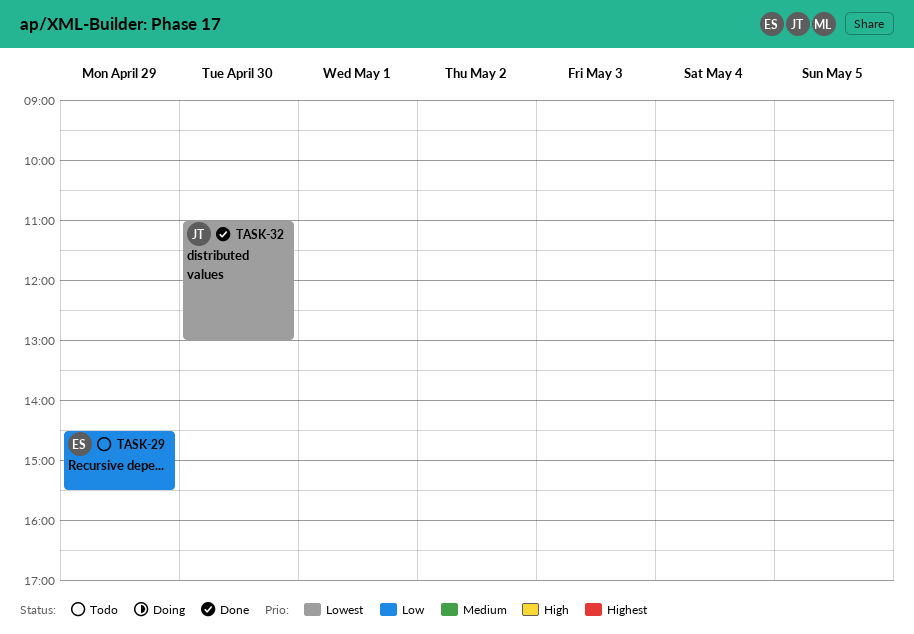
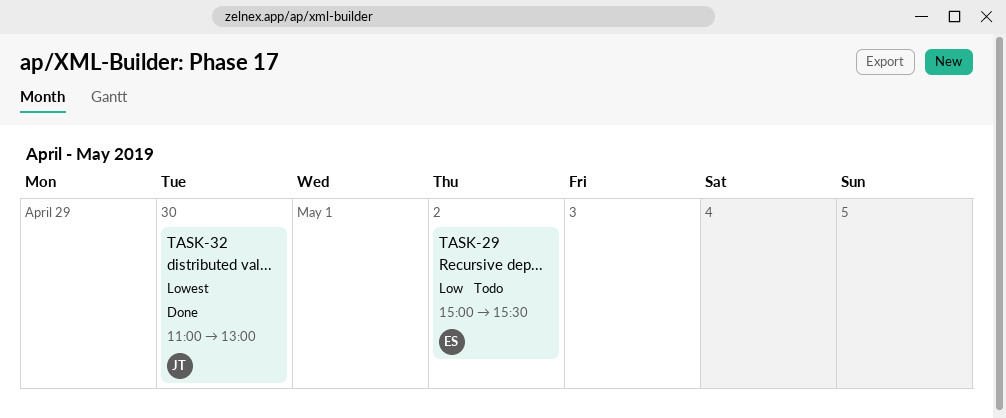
TASK-29, day: Apr 29 -> May 2
TASK-29, begins: 14:30 -> 15:00

